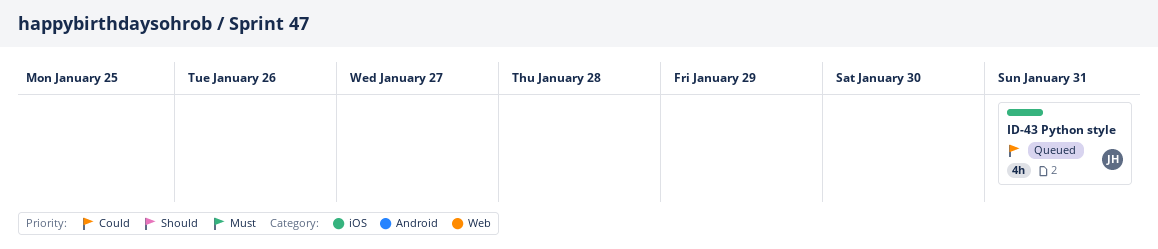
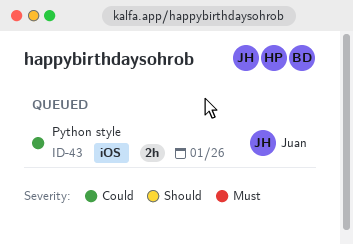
ID-43, estimate: 4h -> 2h
ID-43, due: Jan 31 -> Jan 26

